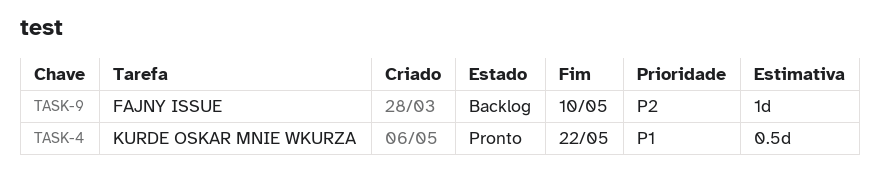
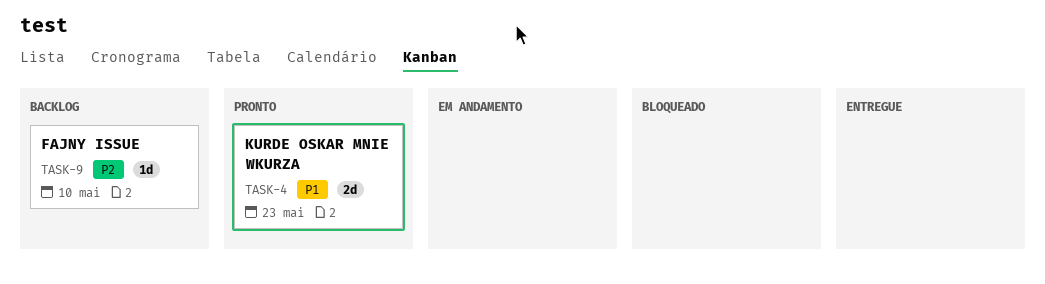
TASK-4, estimate: 0.5d -> 2d
TASK-4, due: May 22 -> May 23

